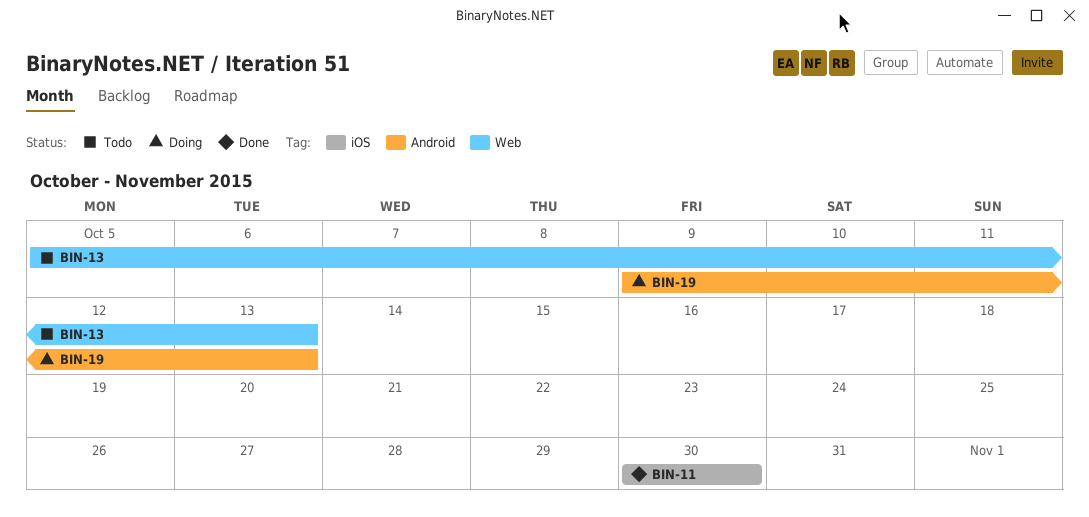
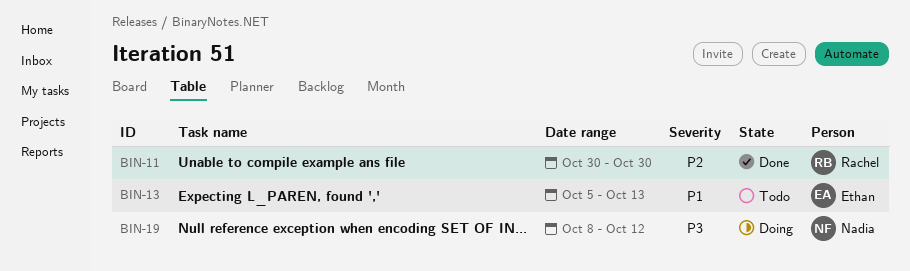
BIN-19, start: Oct 9 -> Oct 8
BIN-19, due: Oct 13 -> Oct 12

